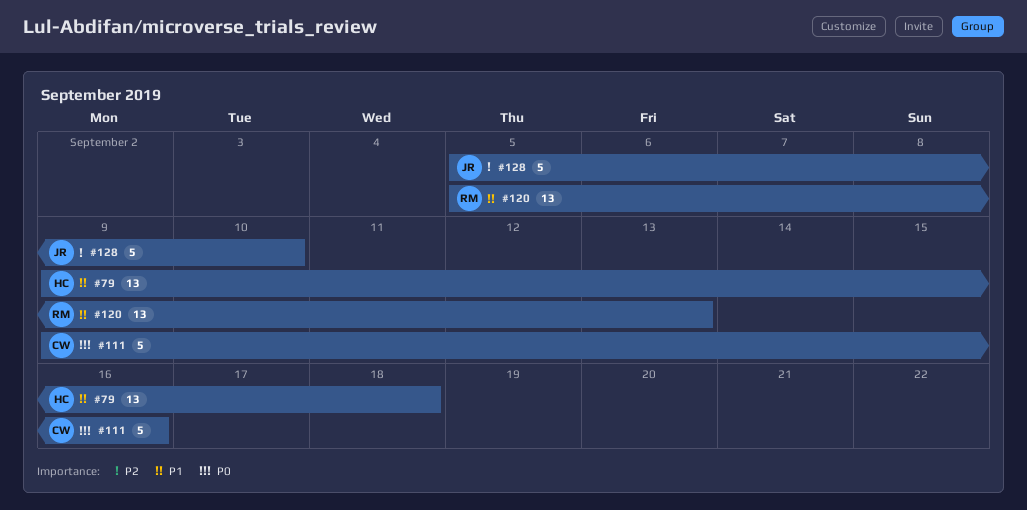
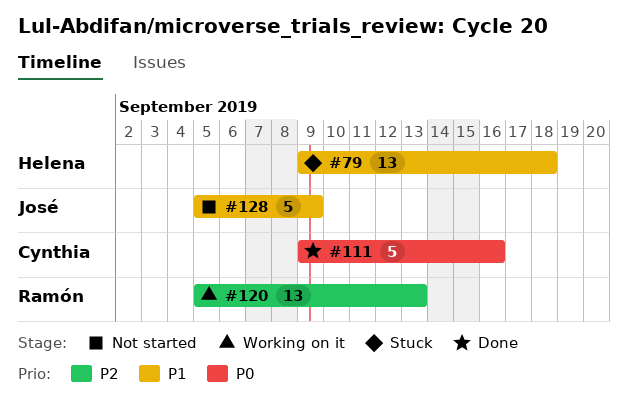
#120, priority: P1 -> P2
#128, priority: P2 -> P1
#128, due: Sep 10 -> Sep 9

